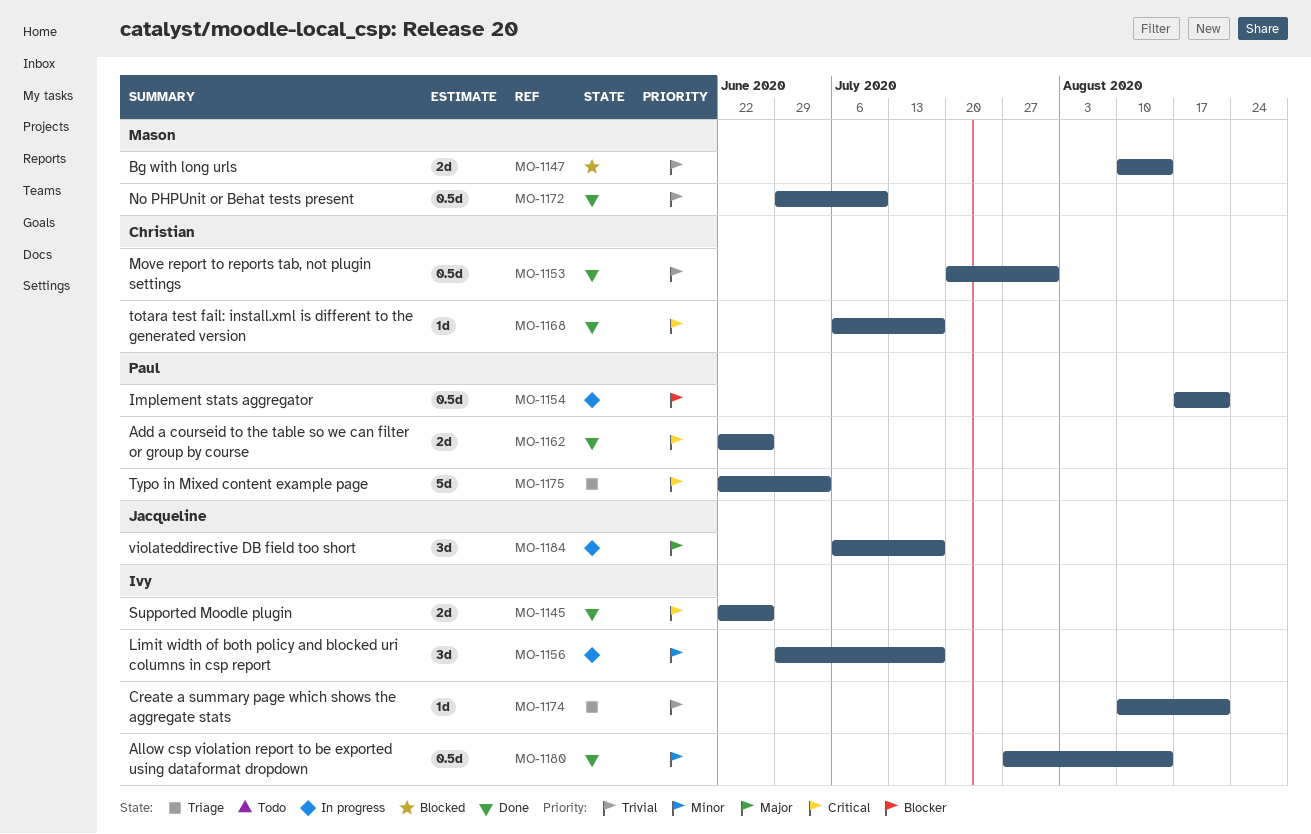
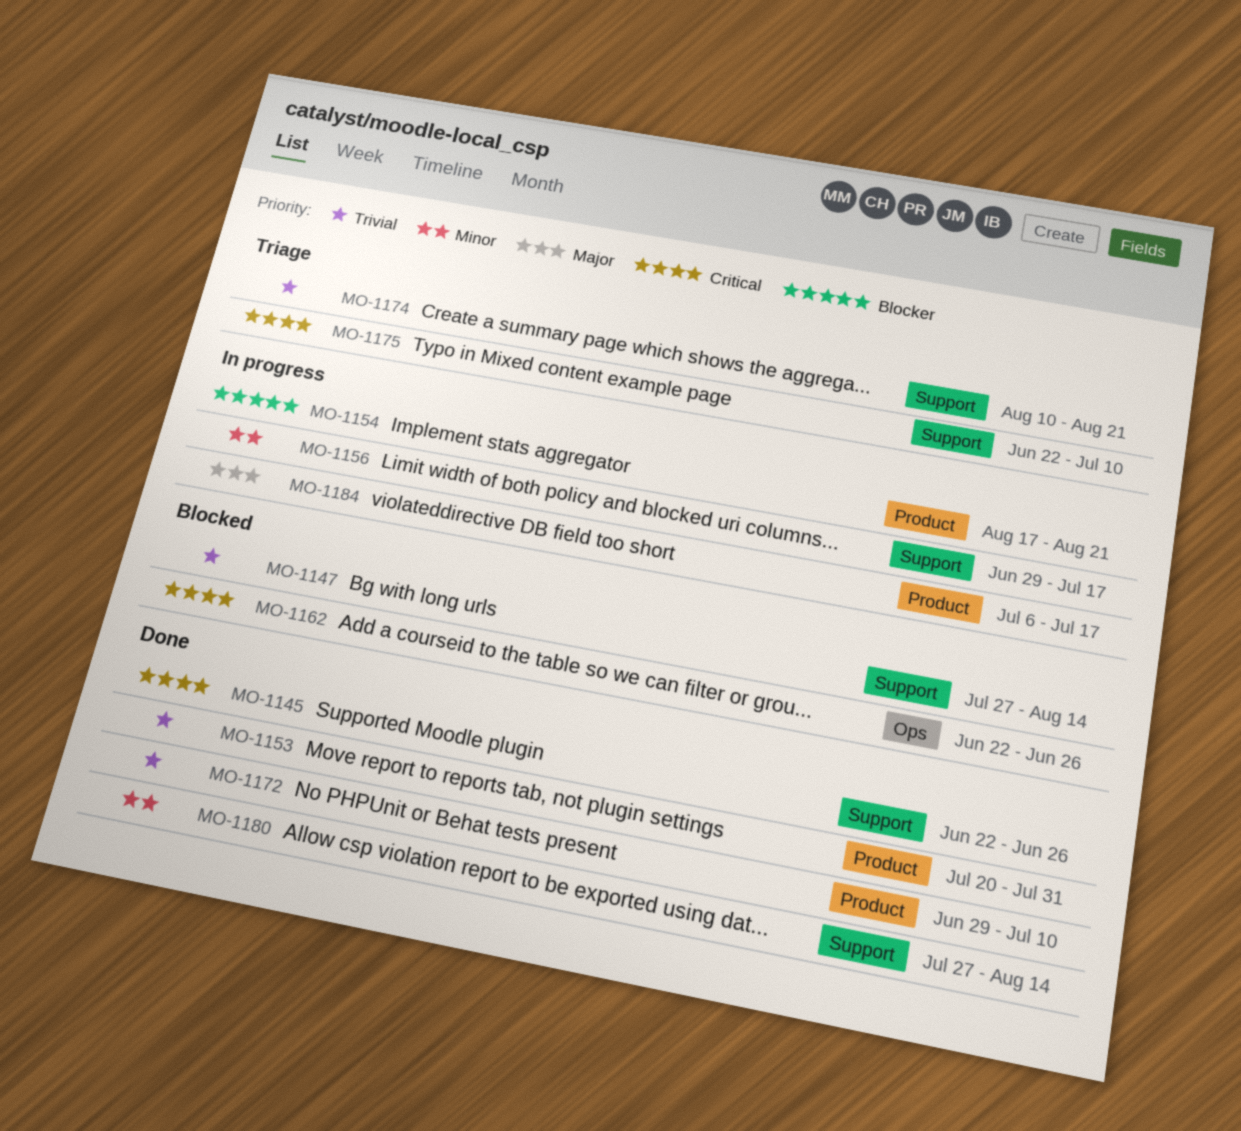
MO-1147, start: Aug 10 -> Jul 27
MO-1162, status: Done -> Blocked
MO-1168: present -> none
MO-1175, due: Jul 3 -> Jul 10

